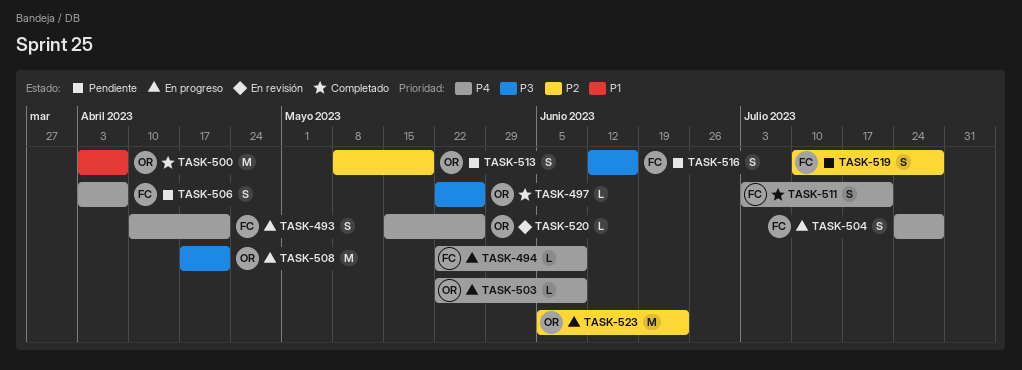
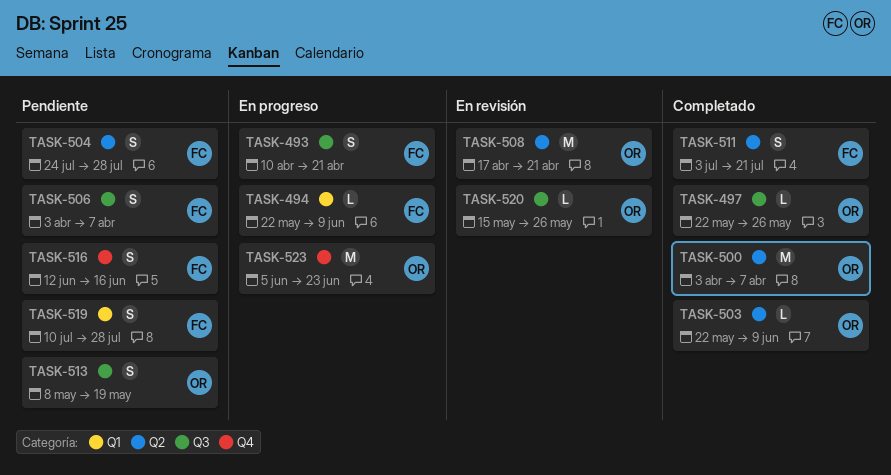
TASK-503, status: En progreso -> Completado
TASK-504, status: En progreso -> Pendiente
TASK-508, status: En progreso -> En revisión

